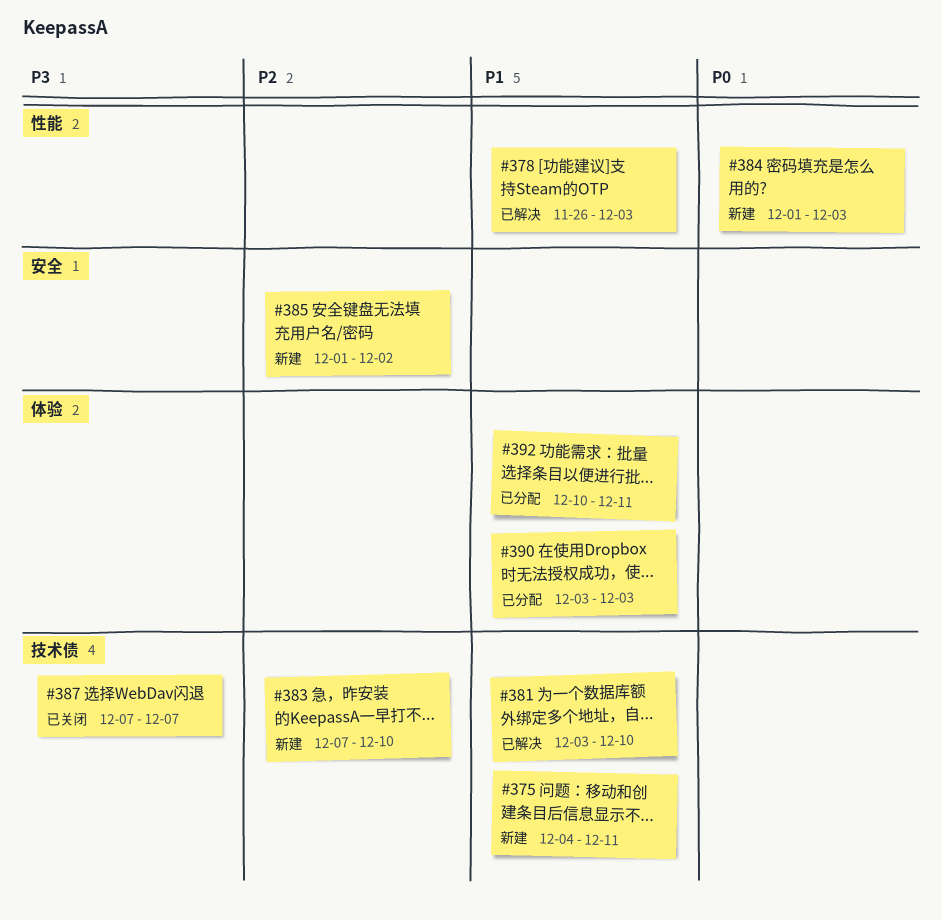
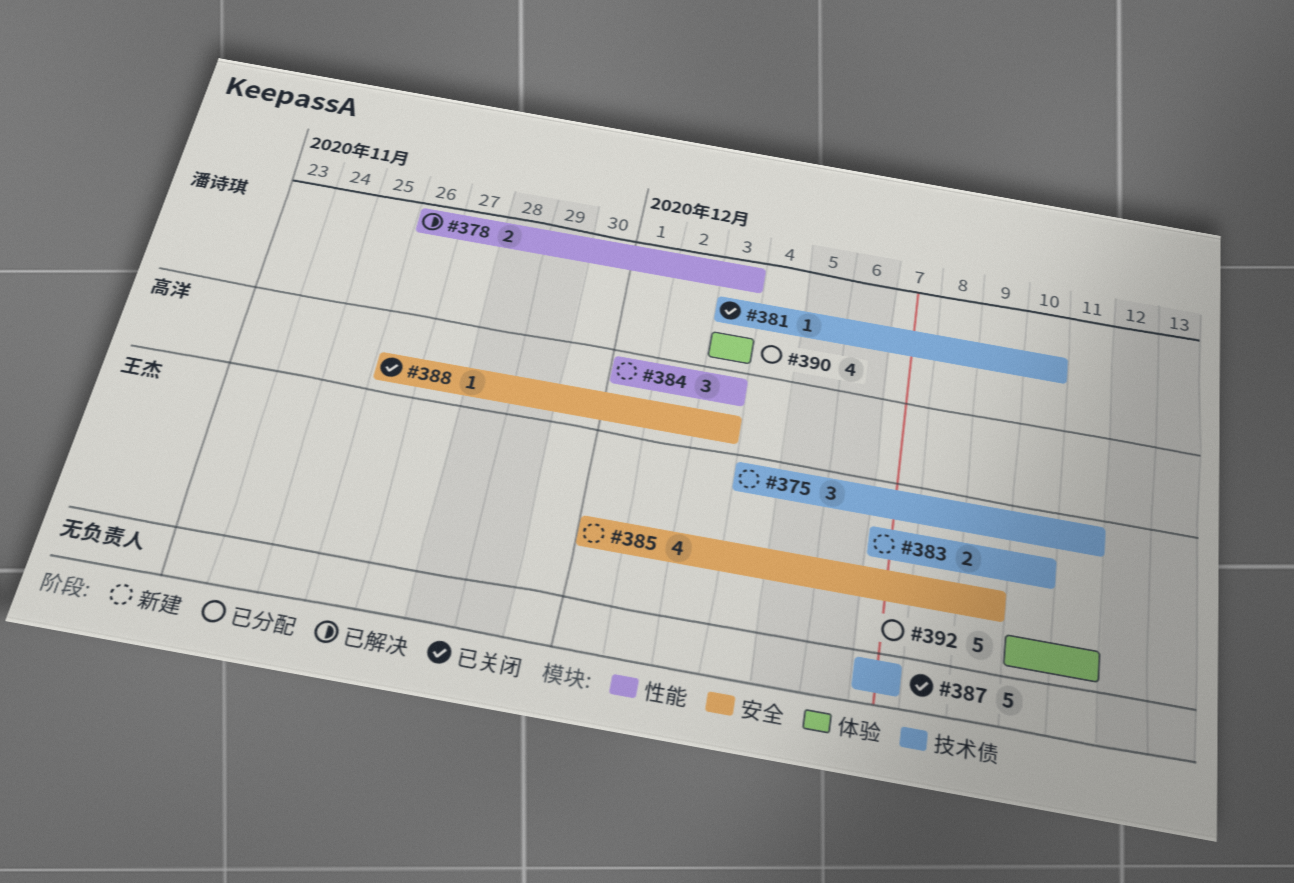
#381, status: 已解决 -> 已关闭
#385, due: Dec 2 -> Dec 9
#388: none -> present

